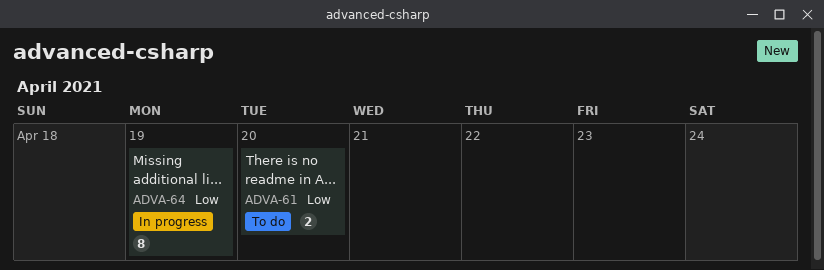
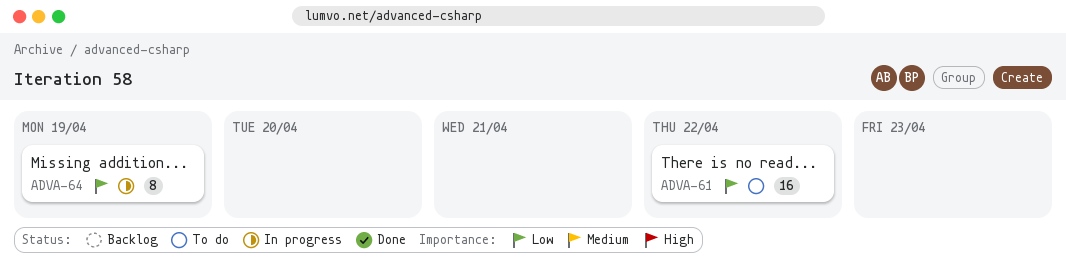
ADVA-61, estimate: 2 -> 16
ADVA-61, due: Apr 20 -> Apr 22

